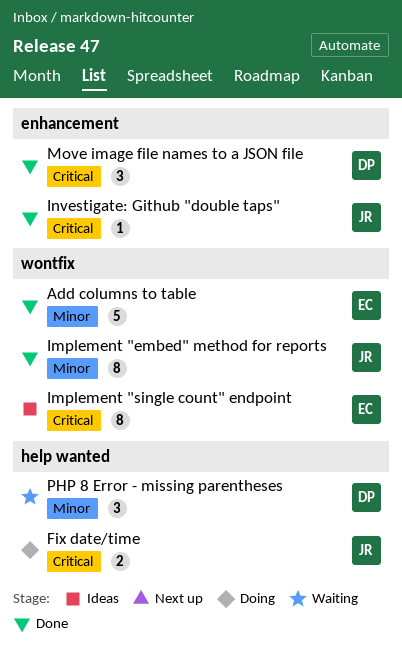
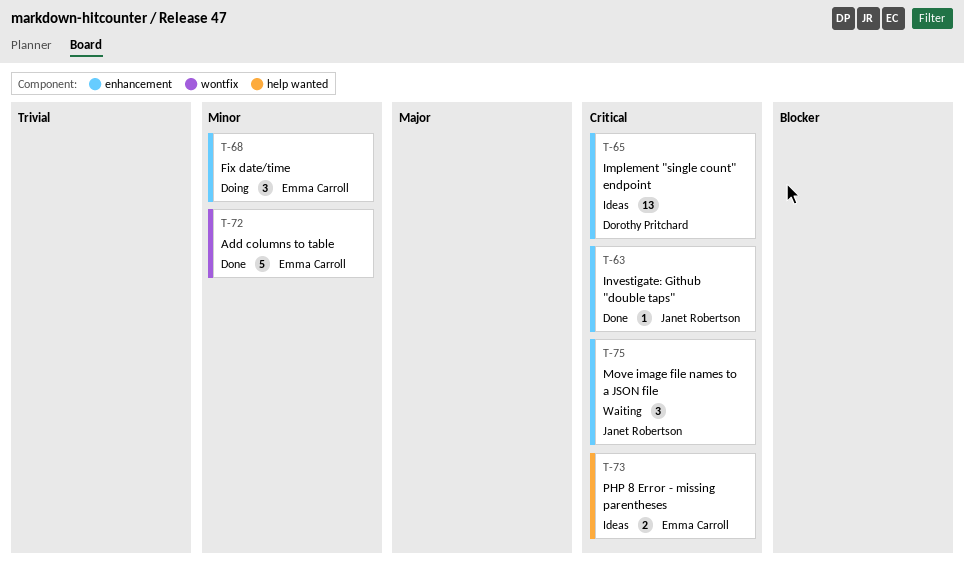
Fix date/time, owner: Janet Robertson -> Emma Carroll
Fix date/time, priority: Critical -> Minor
Fix date/time, label: help wanted -> enhancement
Fix date/time, estimate: 2 -> 3
Implement "embed" method for reports: present -> none
Implement "single count" endpoint, owner: Emma Carroll -> Dorothy Pritchard
Implement "single count" endpoint, label: wontfix -> enhancement
Implement "single count" endpoint, estimate: 8 -> 13
Move image file names to a JSON file, status: Done -> Waiting
Move image file names to a JSON file, owner: Dorothy Pritchard -> Janet Robertson
PHP 8 Error - missing parentheses, status: Waiting -> Ideas
PHP 8 Error - missing parentheses, owner: Dorothy Pritchard -> Emma Carroll
PHP 8 Error - missing parentheses, priority: Minor -> Critical
PHP 8 Error - missing parentheses, estimate: 3 -> 2

